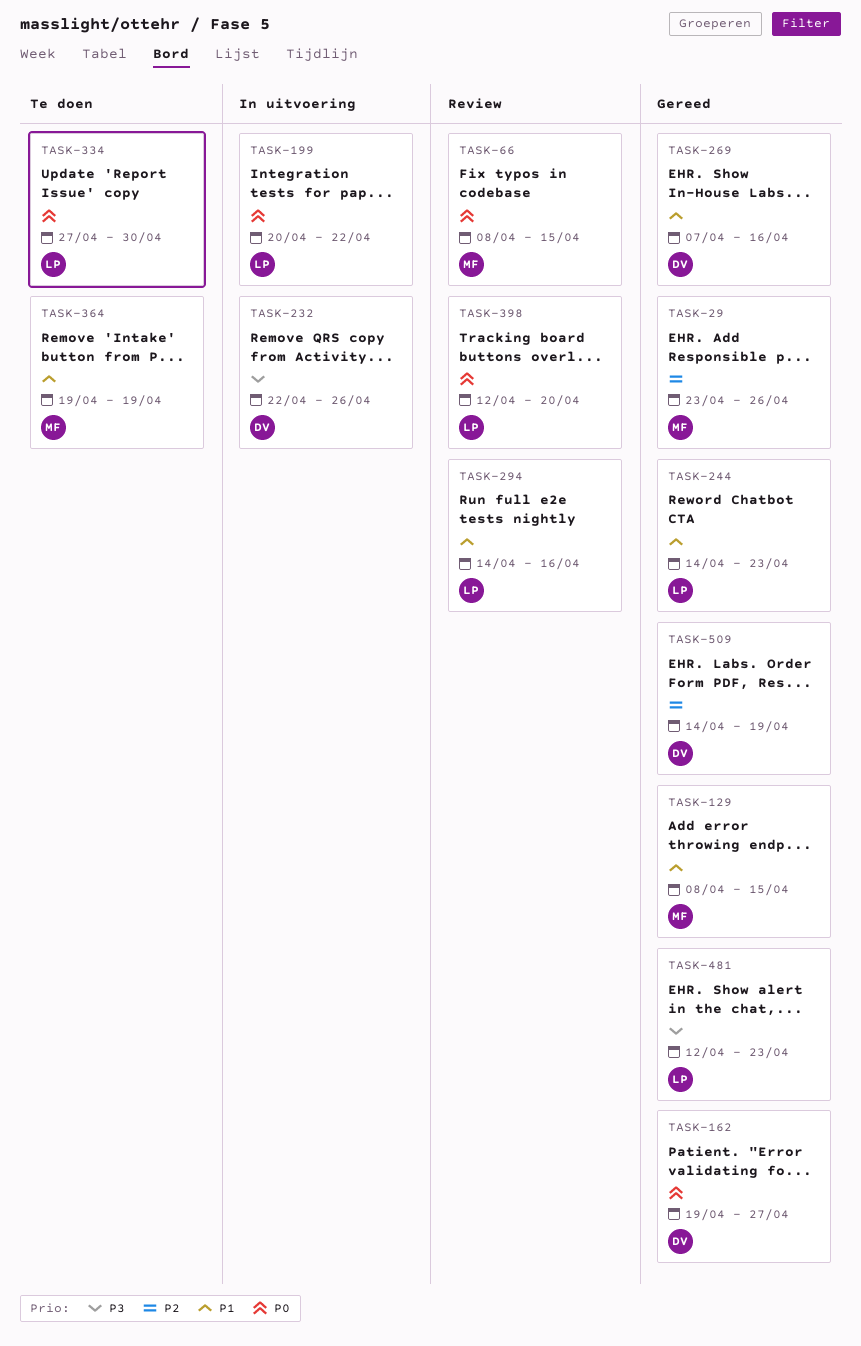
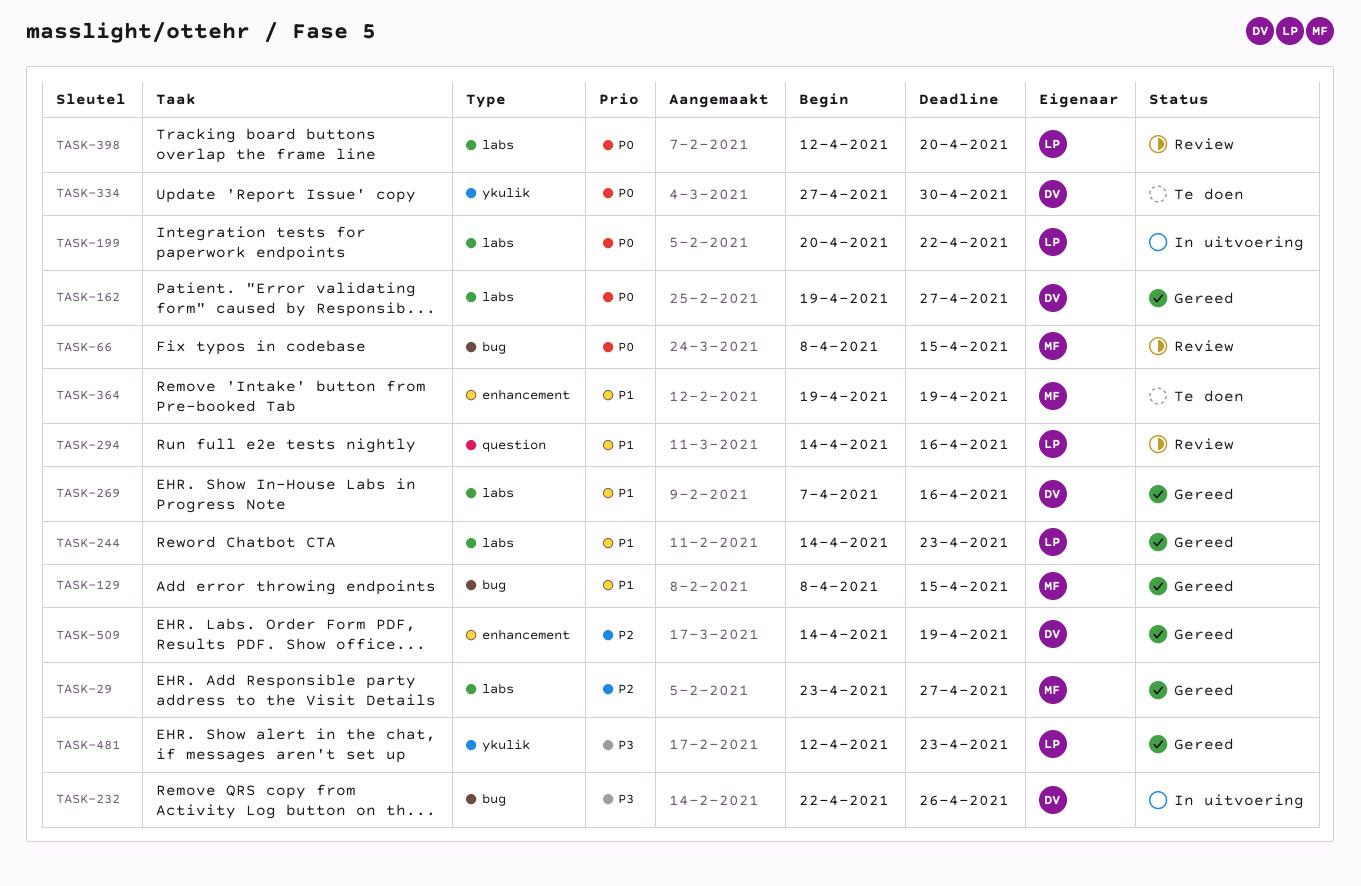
TASK-29, due: Apr 26 -> Apr 27
TASK-334, owner: LP -> DV

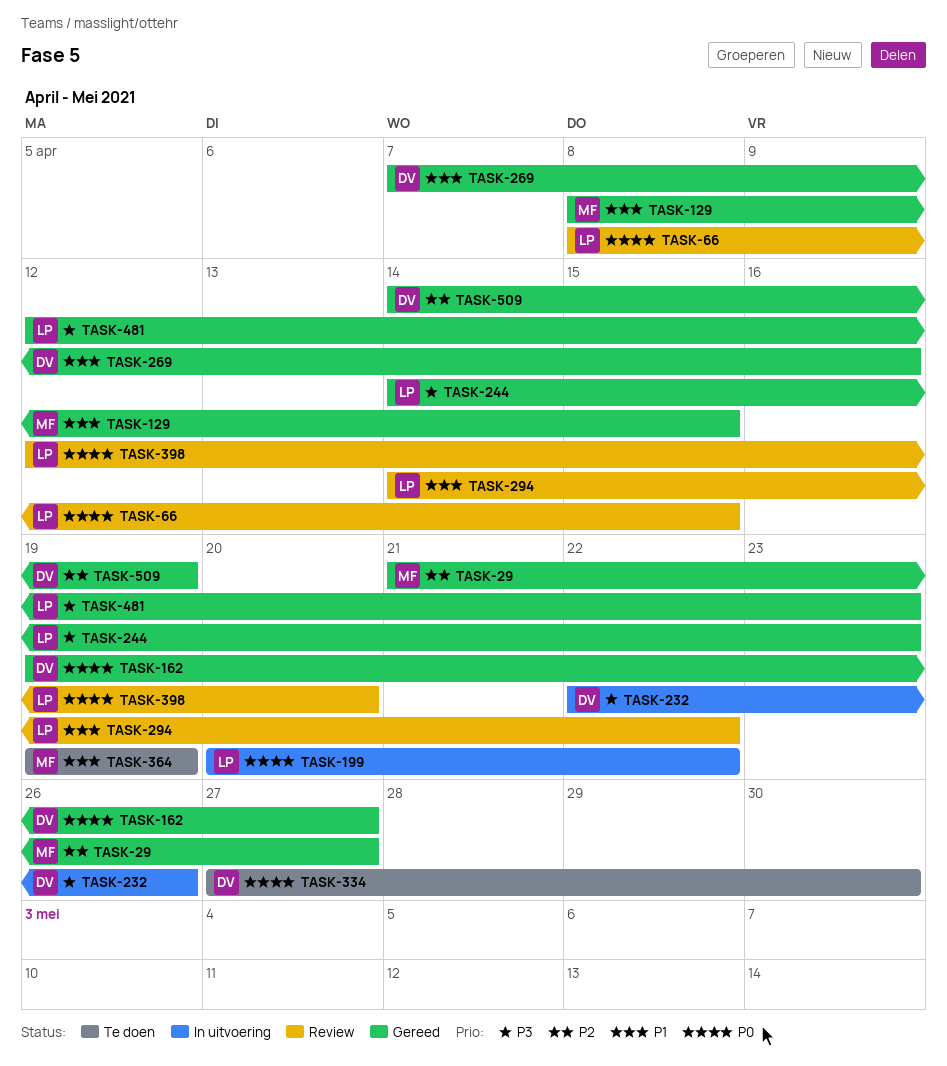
TASK-29, start: Apr 23 -> Apr 21
TASK-66, owner: MF -> LP
TASK-244, priority: P1 -> P3
TASK-294, due: Apr 16 -> Apr 22

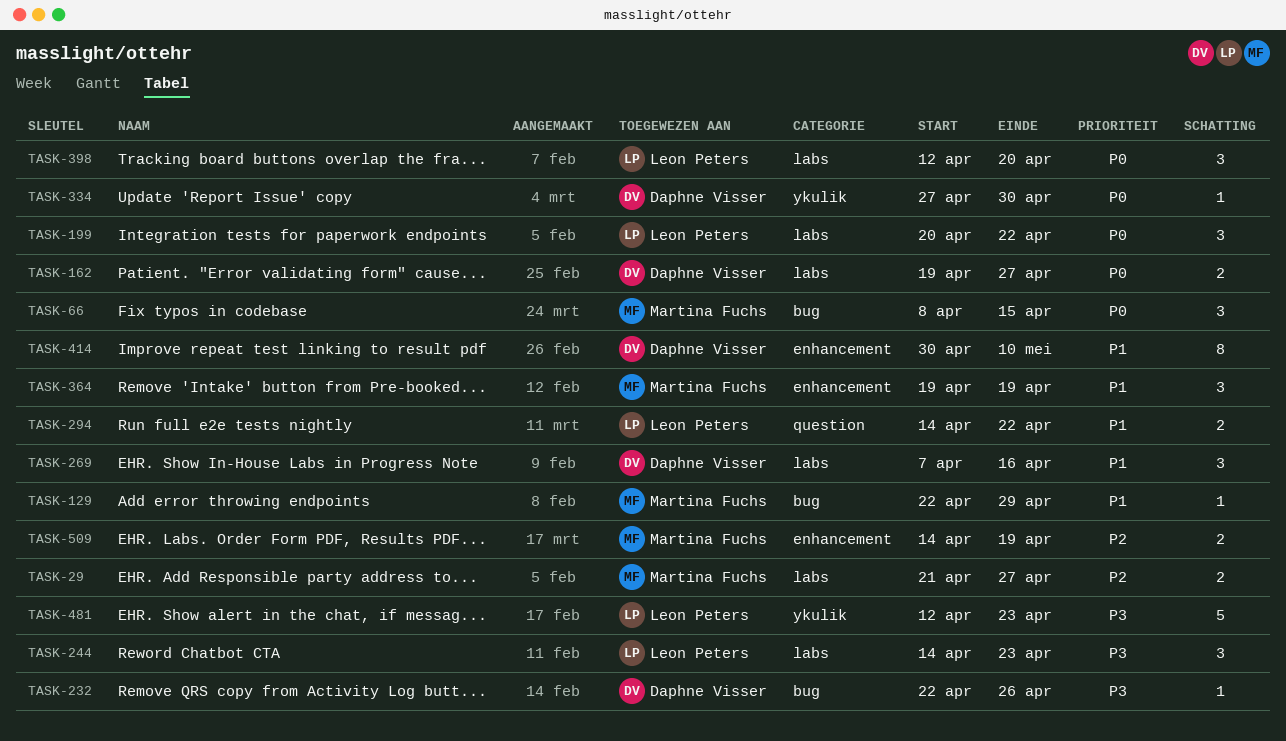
TASK-66, owner: Leon Peters -> Martina Fuchs
TASK-129, start: Apr 8 -> Apr 22
TASK-129, due: Apr 15 -> Apr 29
TASK-414: none -> present
TASK-509, owner: Daphne Visser -> Martina Fuchs

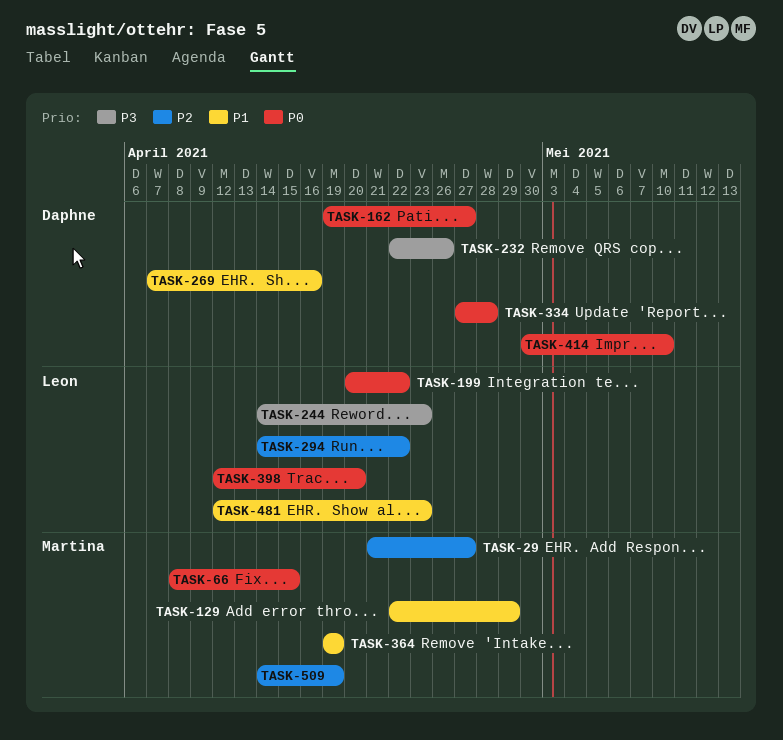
TASK-294, priority: P1 -> P2
TASK-334, due: Apr 30 -> Apr 28
TASK-414, priority: P1 -> P0
TASK-481, priority: P3 -> P1

